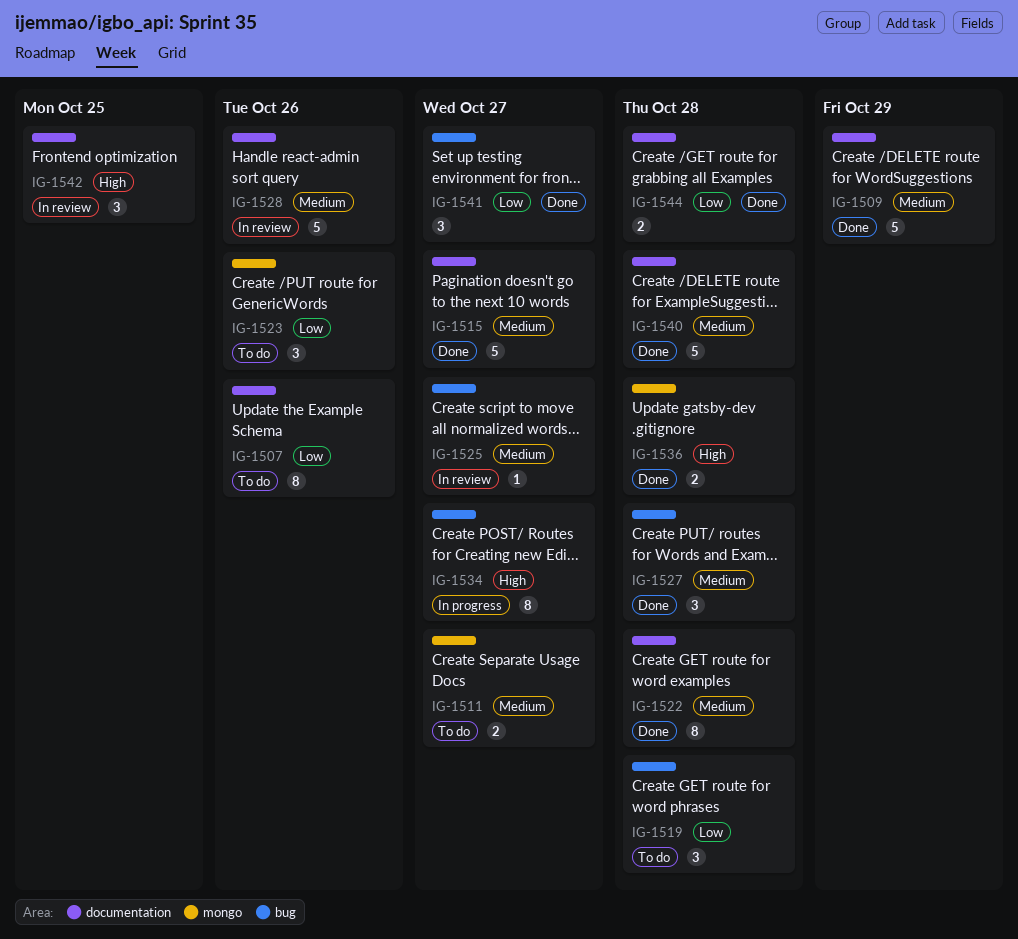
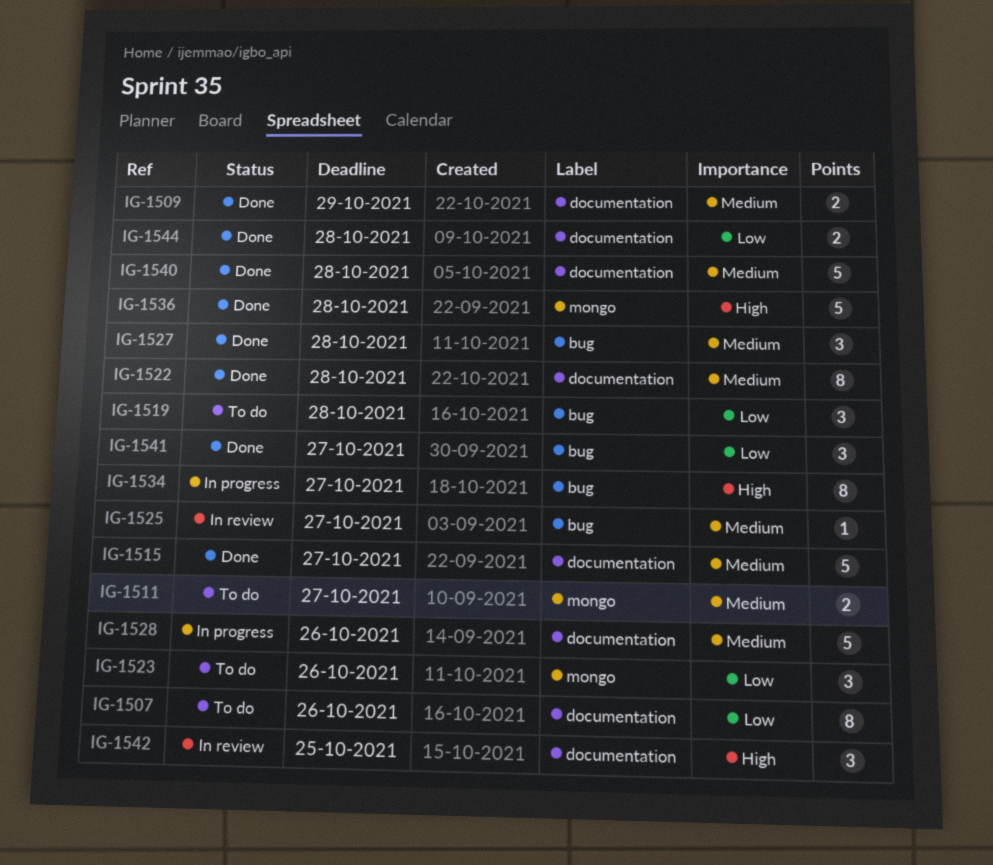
IG-1509, estimate: 5 -> 2
IG-1528, status: In review -> In progress
IG-1536, estimate: 2 -> 5

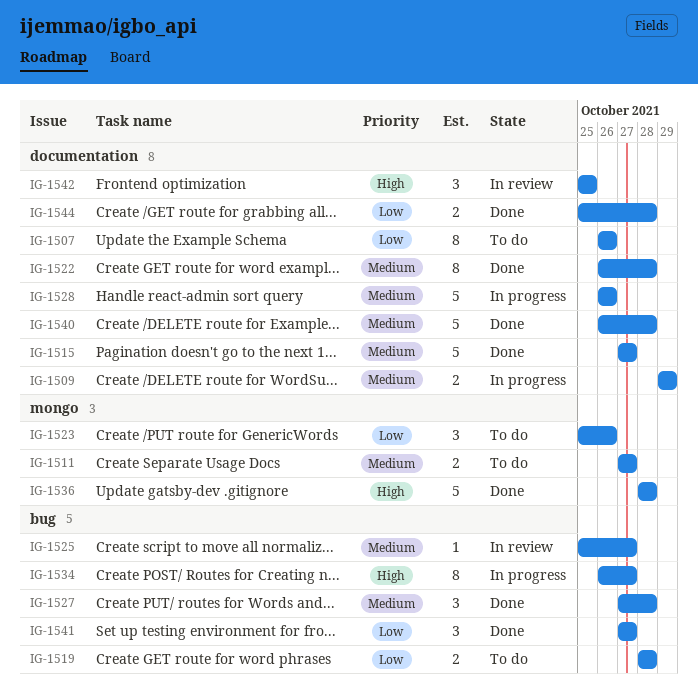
IG-1509, status: Done -> In progress
IG-1519, estimate: 3 -> 2

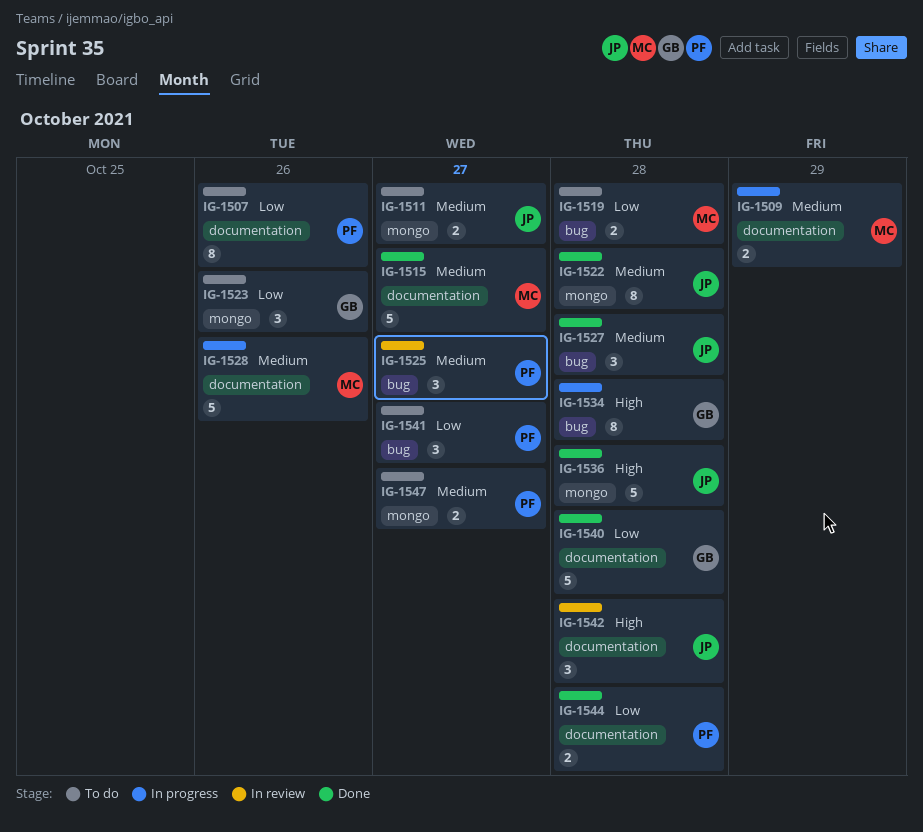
IG-1522, label: documentation -> mongo
IG-1525, estimate: 1 -> 3
IG-1534, due: Oct 27 -> Oct 28
IG-1540, priority: Medium -> Low
IG-1541, status: Done -> To do
IG-1542, due: Oct 25 -> Oct 28
IG-1547: none -> present

